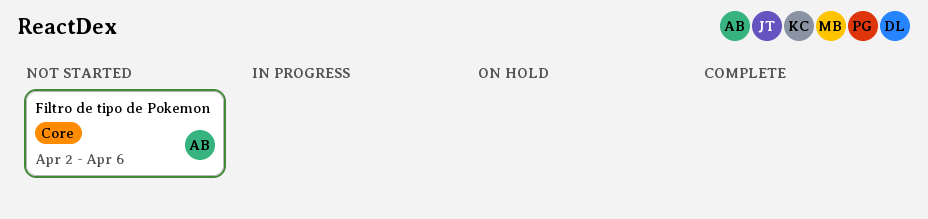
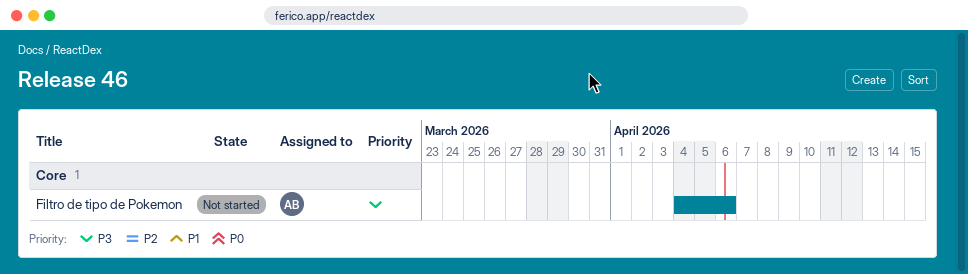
Filtro de tipo de Pokemon, start: Apr 2 -> Apr 4

